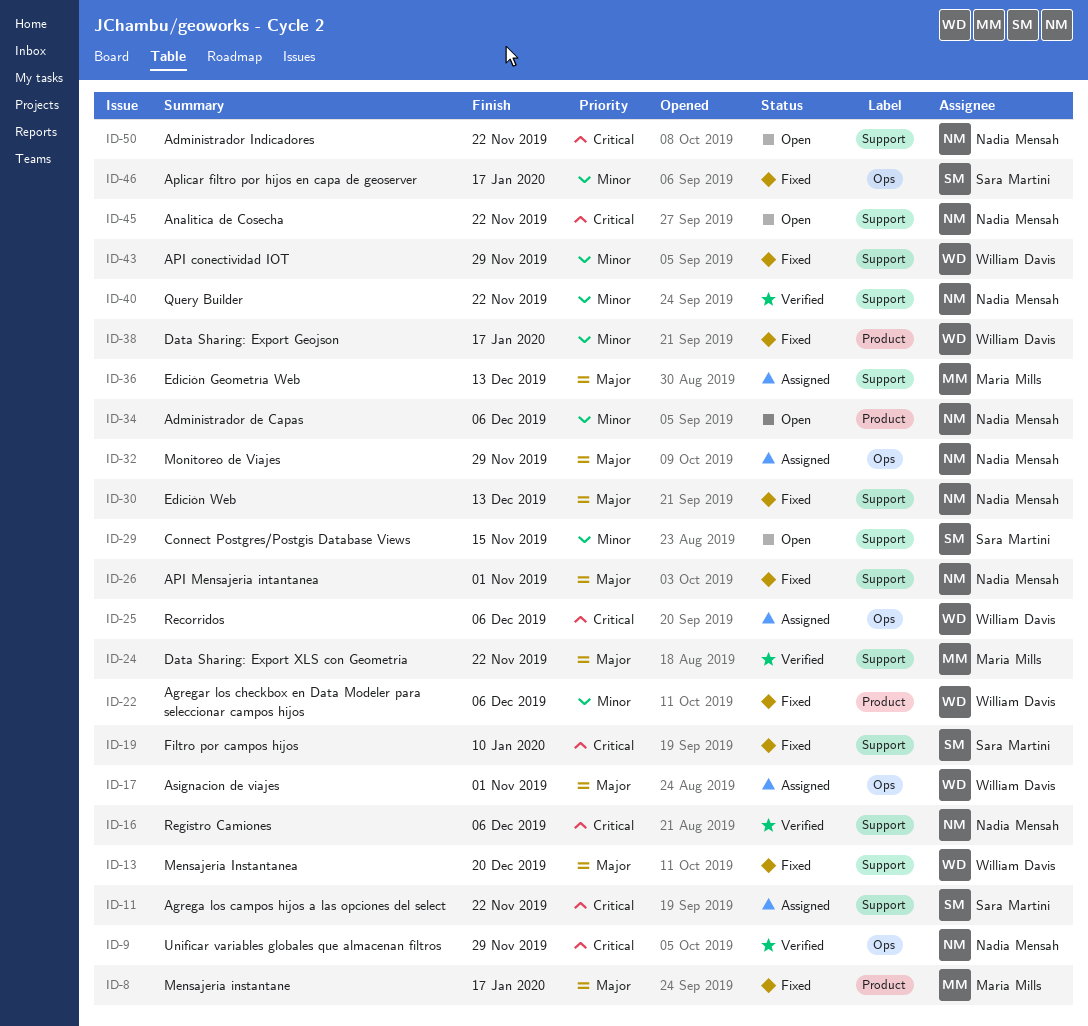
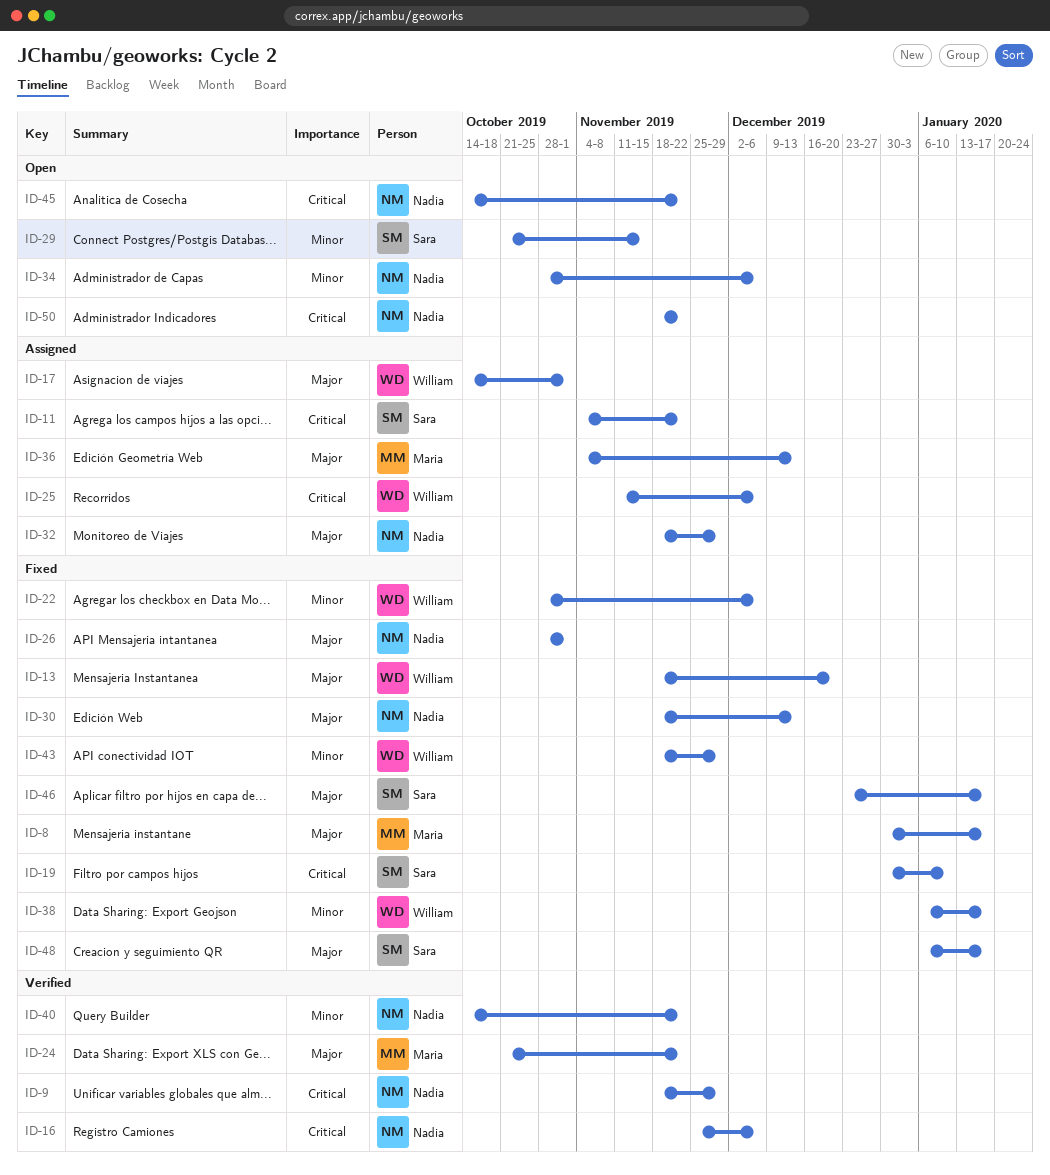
ID-46, priority: Minor -> Major
ID-48: none -> present

